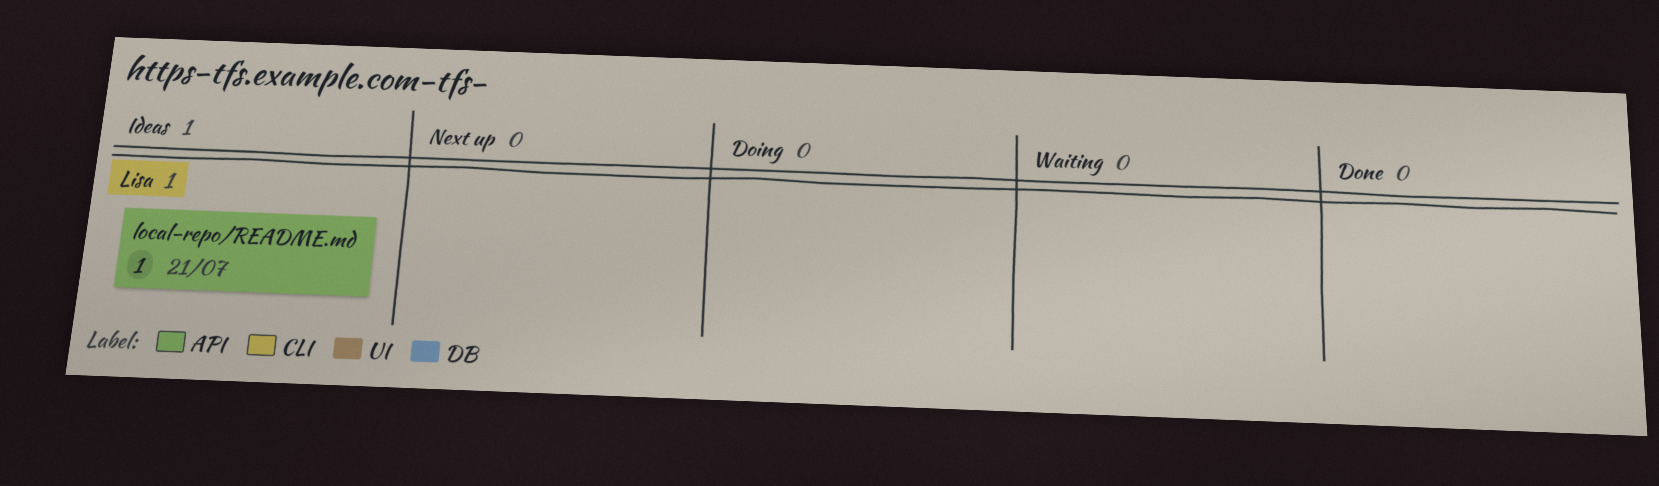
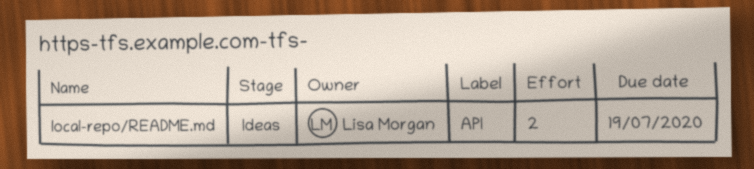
local-repo/README.md, estimate: 1 -> 2
local-repo/README.md, due: Jul 21 -> Jul 19

